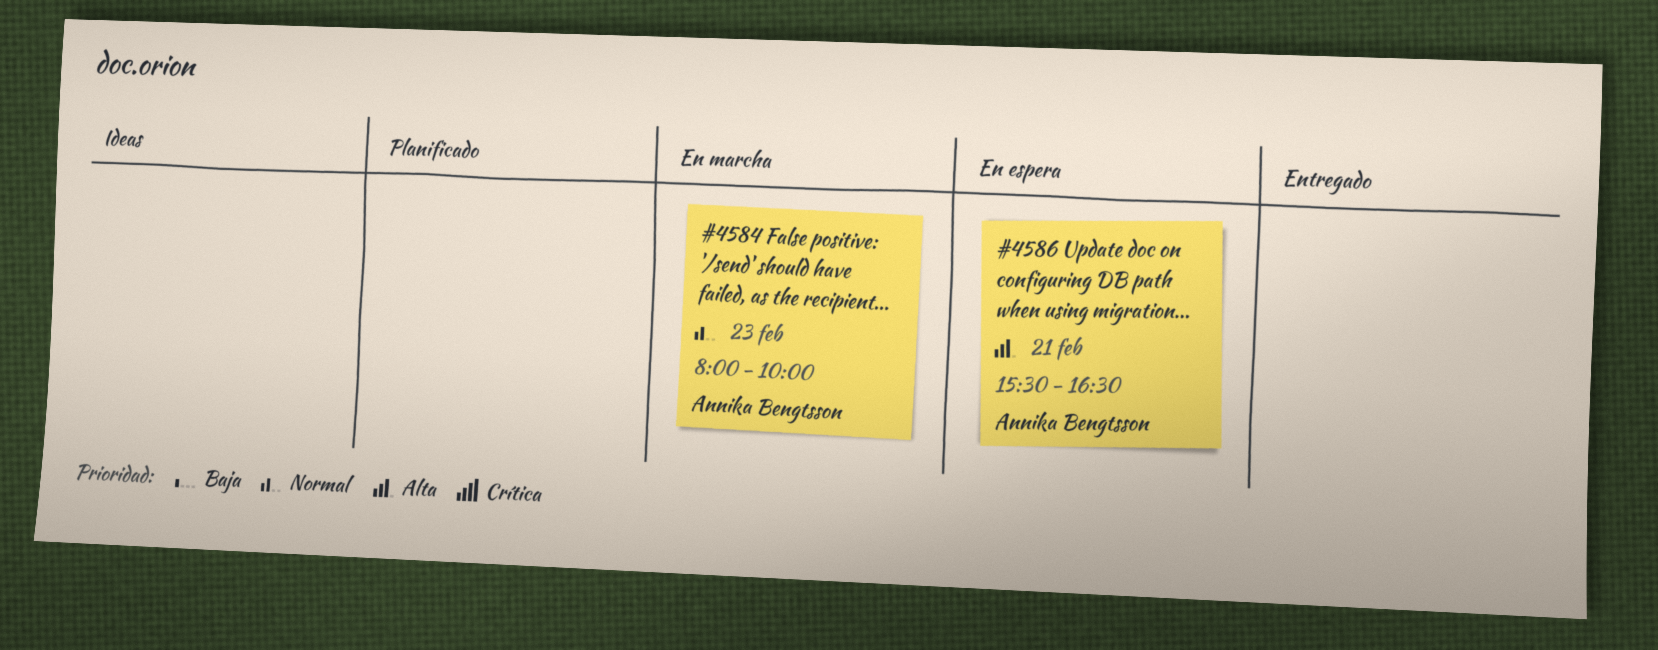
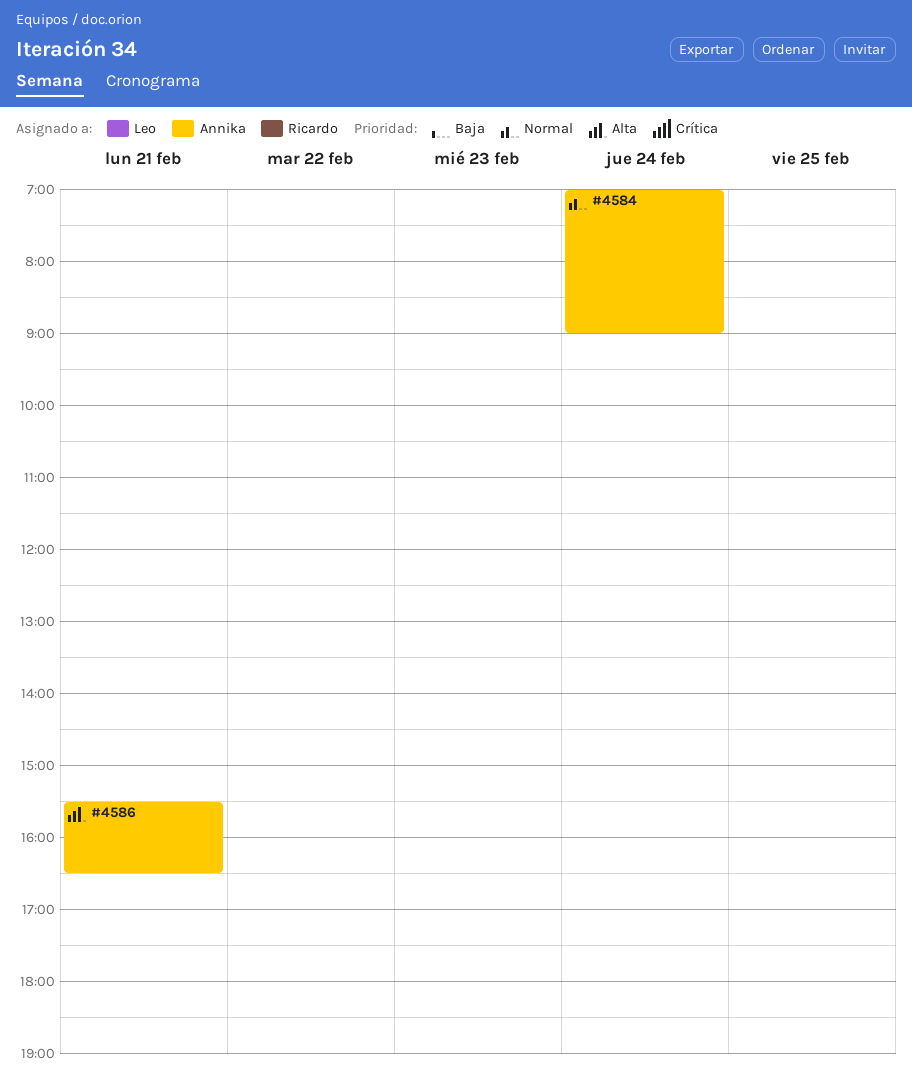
#4584, day: Feb 23 -> Feb 24
#4584, begins: 08:00 -> 07:00
#4584, ends: 10:00 -> 09:00

